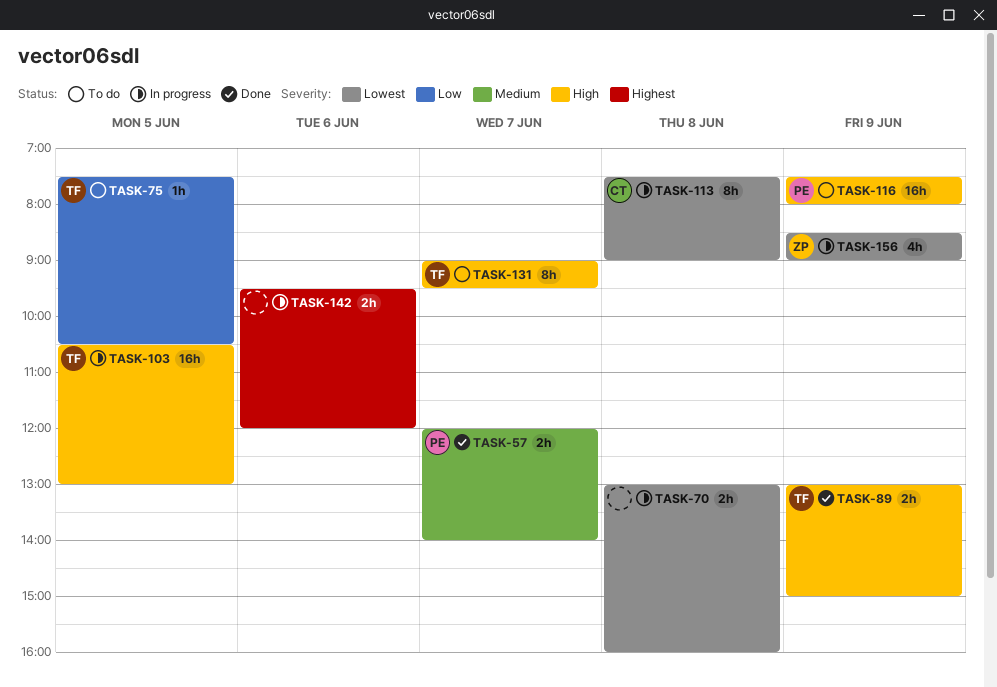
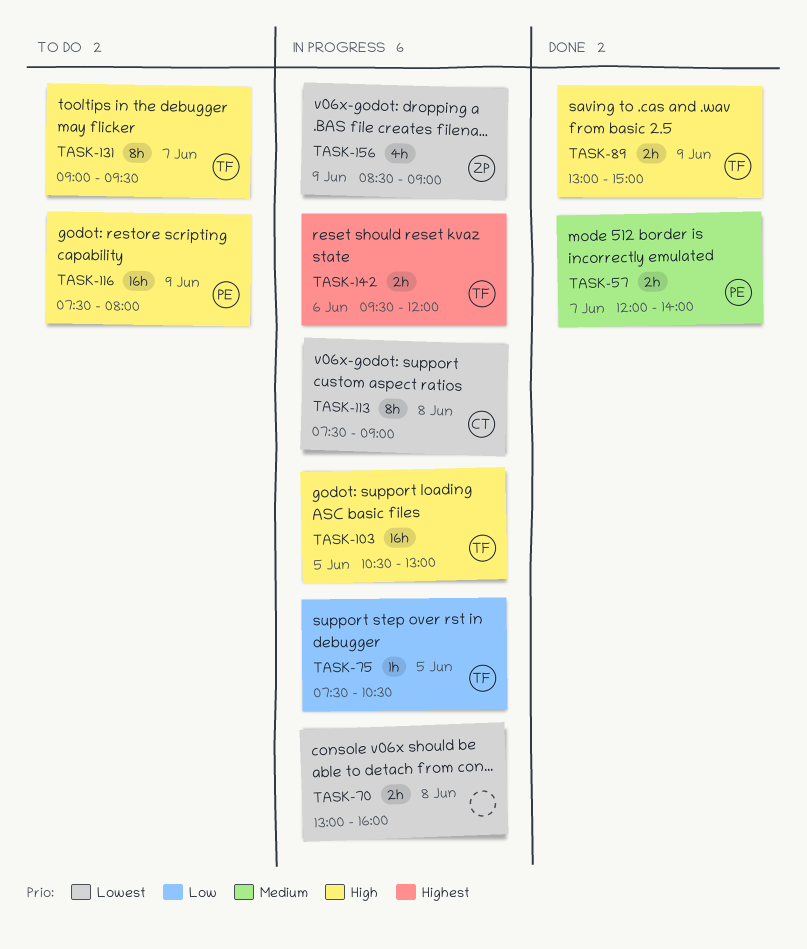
TASK-75, status: To do -> In progress
TASK-142, owner: none -> TF

